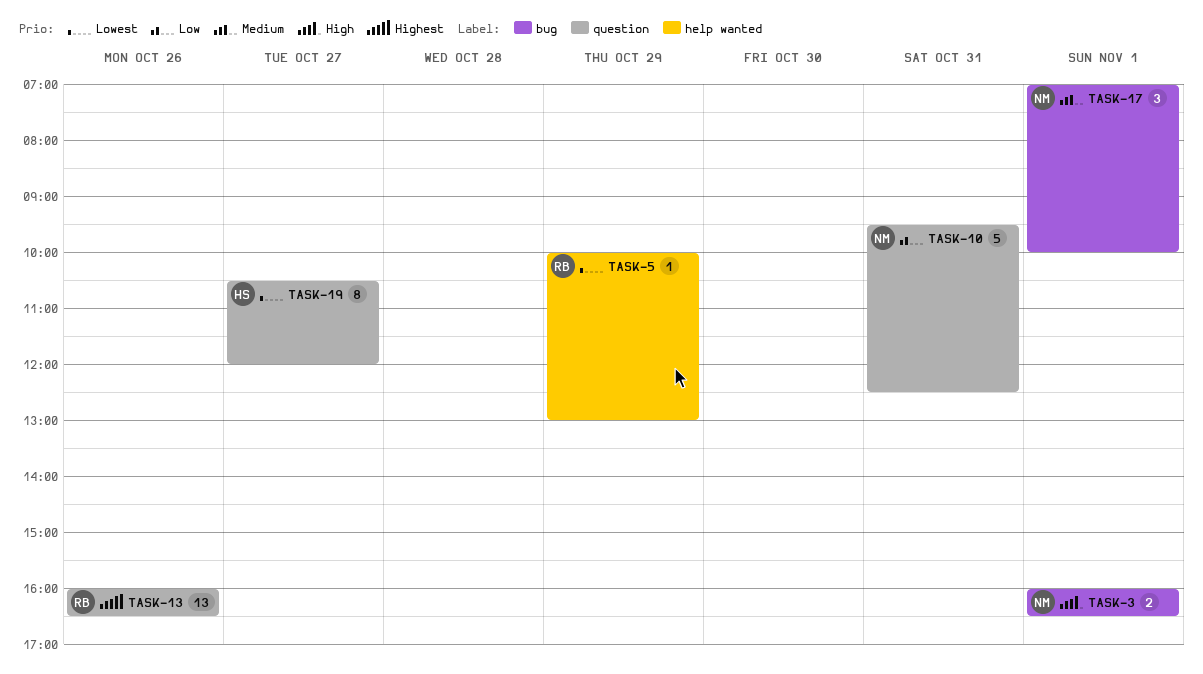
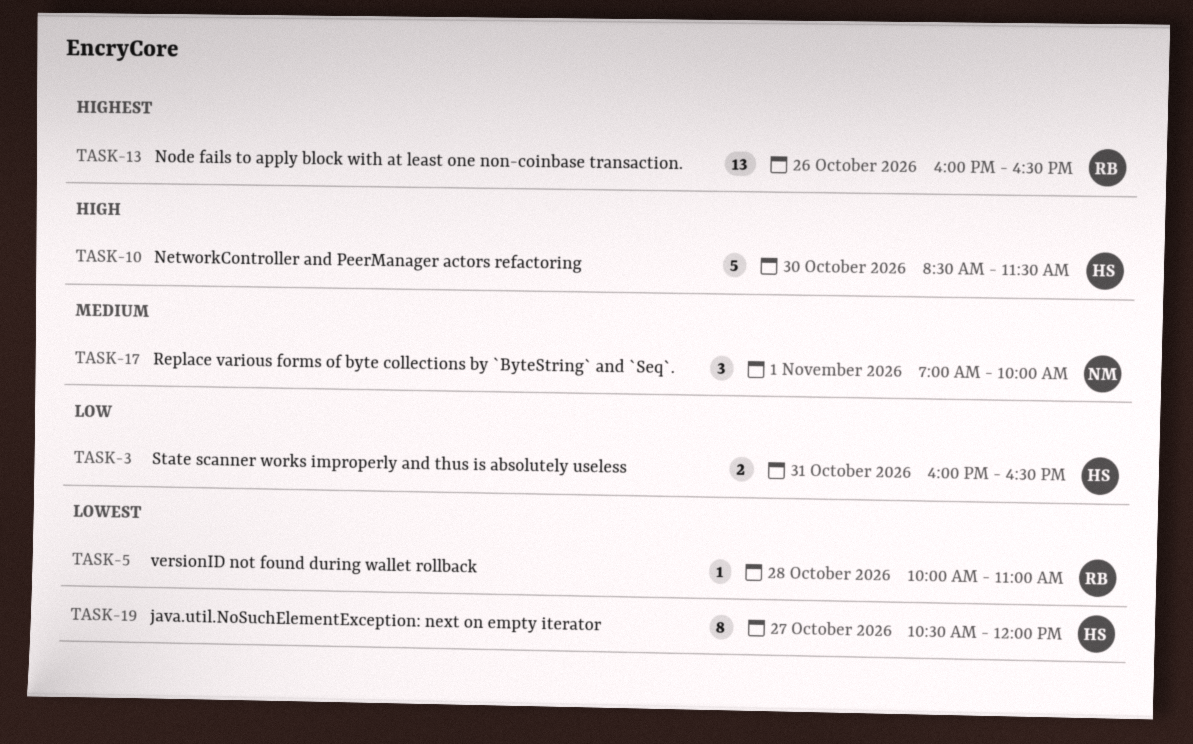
TASK-3, owner: NM -> HS
TASK-3, priority: High -> Low
TASK-3, day: Nov 1 -> Oct 31
TASK-5, day: Oct 29 -> Oct 28
TASK-5, ends: 13:00 -> 11:00
TASK-10, owner: NM -> HS
TASK-10, priority: Low -> High
TASK-10, day: Oct 31 -> Oct 30
TASK-10, begins: 09:30 -> 08:30
TASK-10, ends: 12:30 -> 11:30

